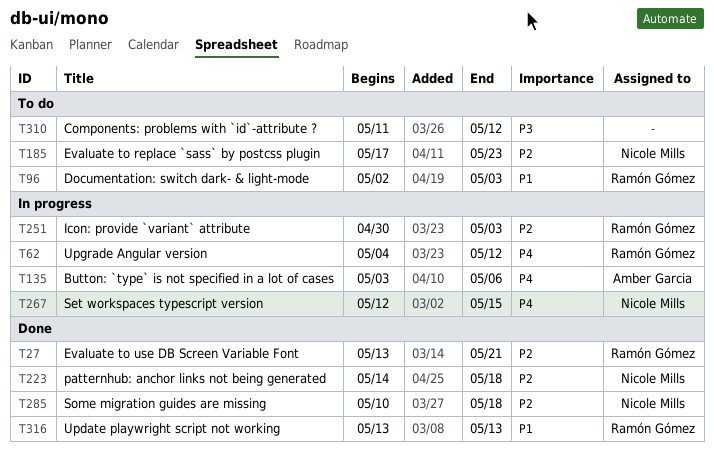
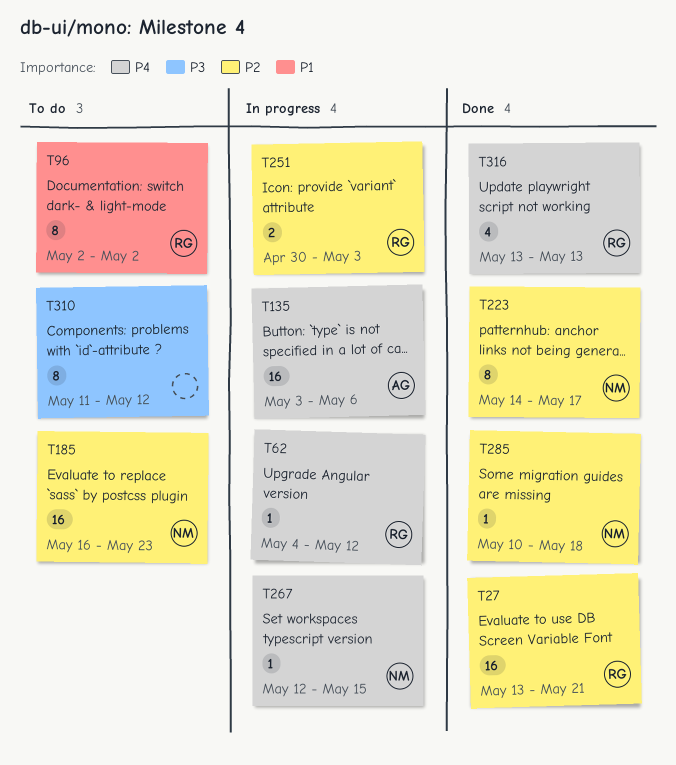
T96, due: May 3 -> May 2
T185, start: May 17 -> May 16
T223, due: May 18 -> May 17
T316, priority: P1 -> P4

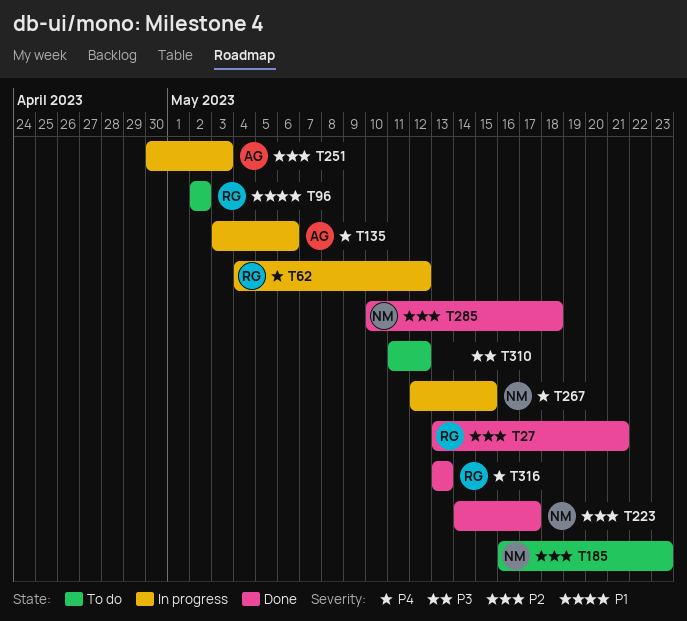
T251, owner: RG -> AG

